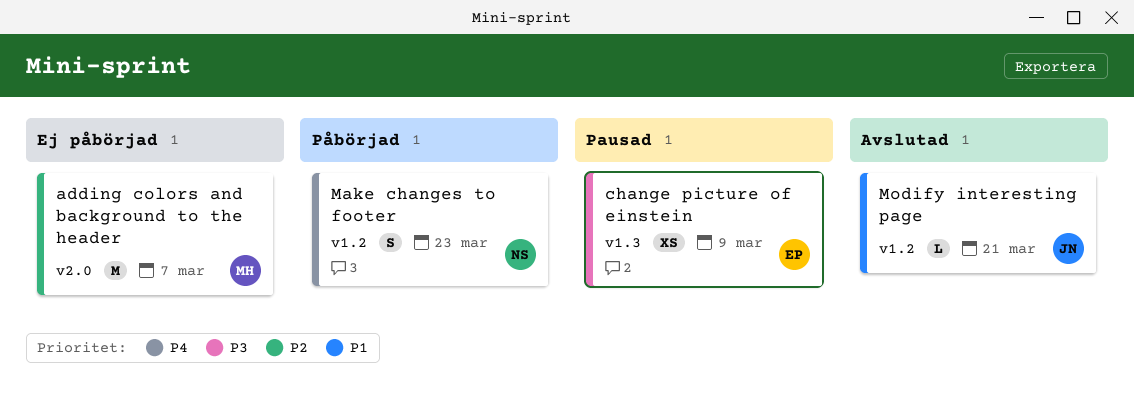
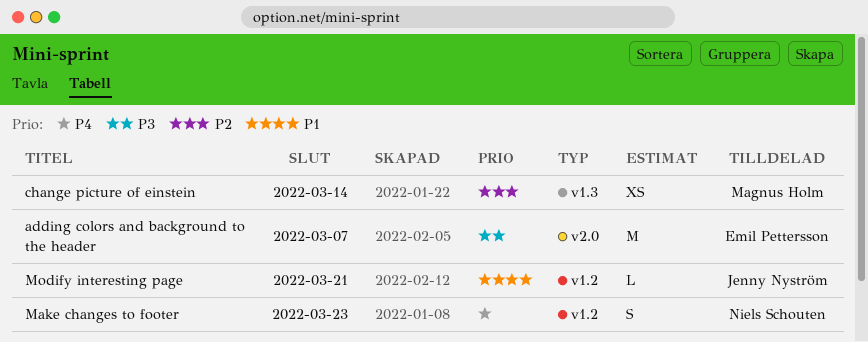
adding colors and background to the header, owner: Magnus Holm -> Emil Pettersson
adding colors and background to the header, priority: P2 -> P3
change picture of einstein, owner: Emil Pettersson -> Magnus Holm
change picture of einstein, priority: P3 -> P2
change picture of einstein, due: Mar 9 -> Mar 14

